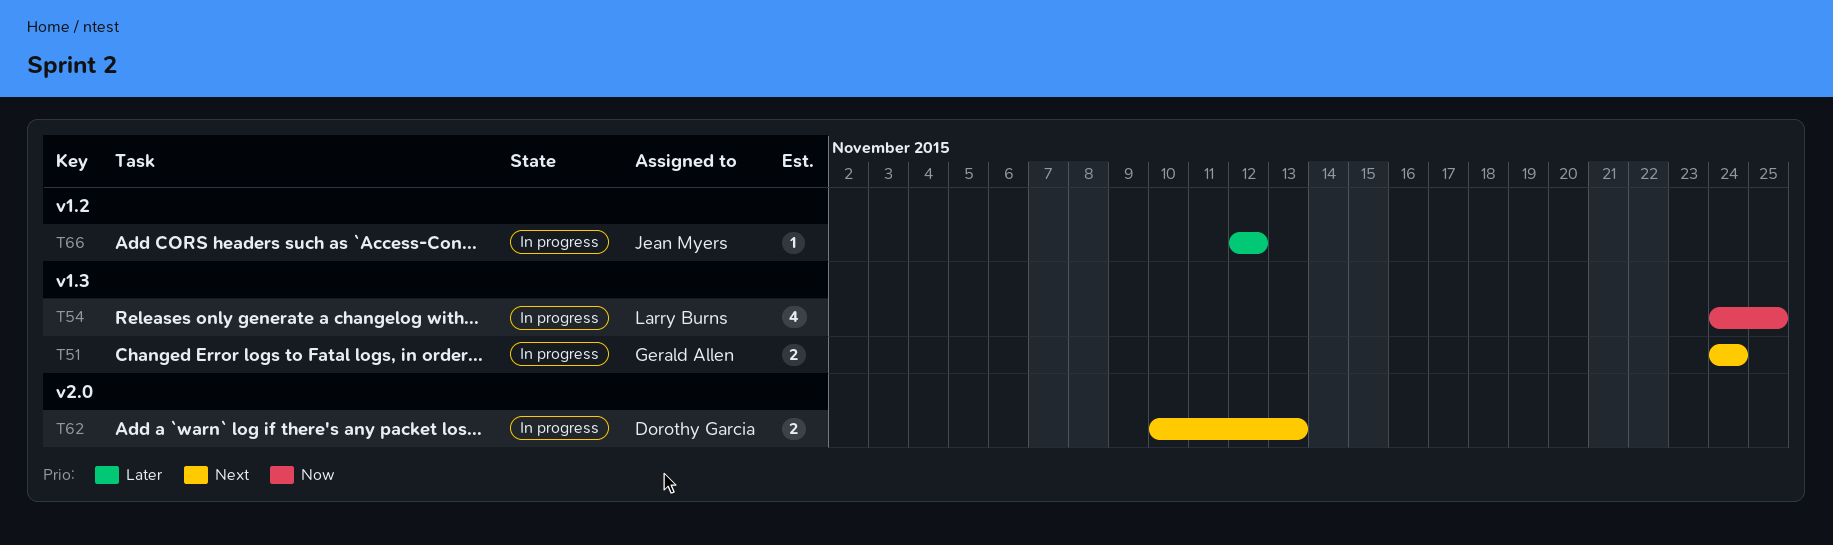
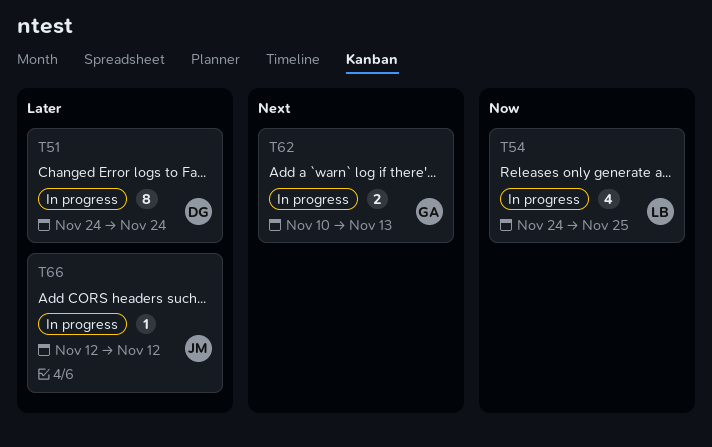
T51, owner: Gerald Allen -> Dorothy Garcia
T51, priority: Next -> Later
T51, estimate: 2 -> 8
T62, owner: Dorothy Garcia -> Gerald Allen

